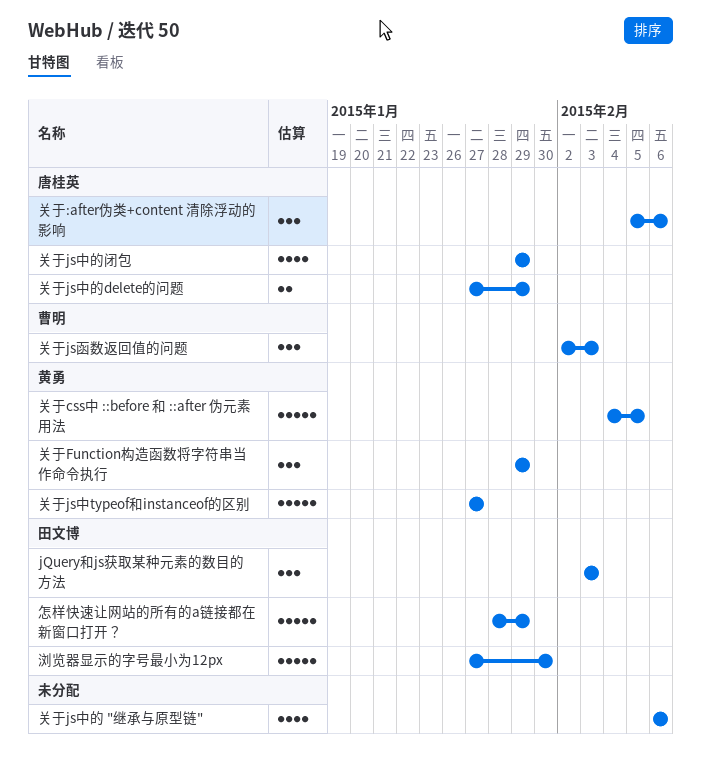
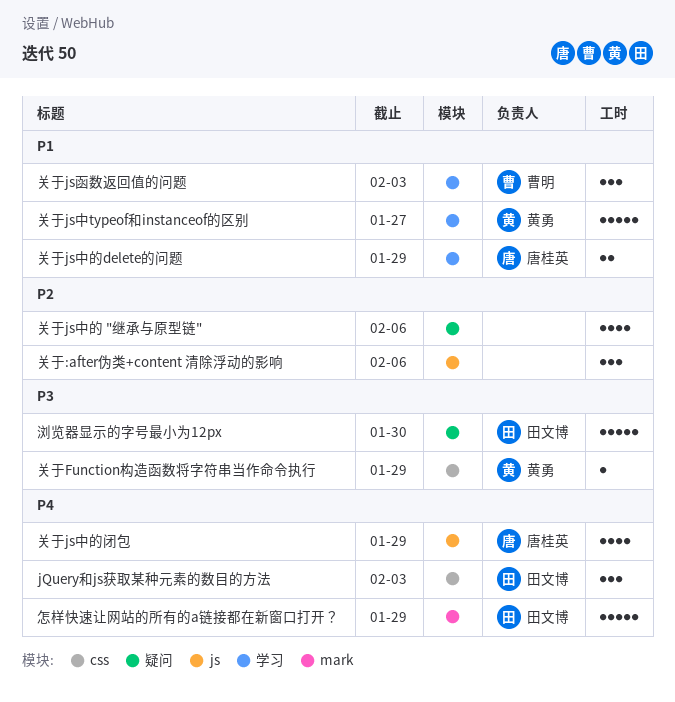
关于:after伪类+content 清除浮动的影响, owner: 唐桂英 -> none
关于css中 ::before 和 ::after 伪元素用法: present -> none
关于Function构造函数将字符串当作命令执行, estimate: 3 -> 1

